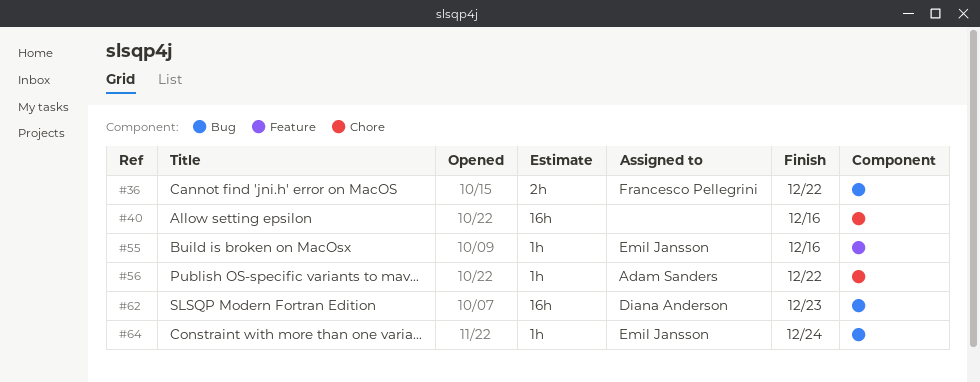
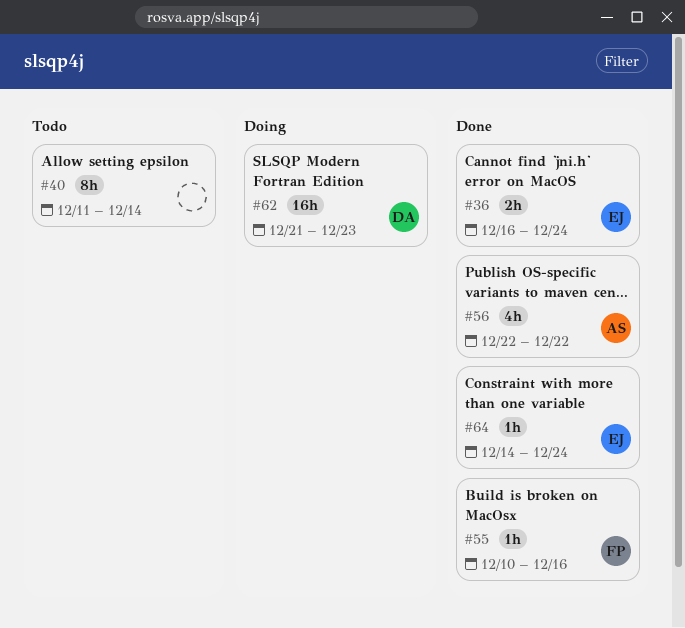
#36, owner: Francesco Pellegrini -> Emil Jansson
#36, due: Dec 22 -> Dec 24
#40, estimate: 16h -> 8h
#40, due: Dec 16 -> Dec 14
#55, owner: Emil Jansson -> Francesco Pellegrini
#56, estimate: 1h -> 4h

